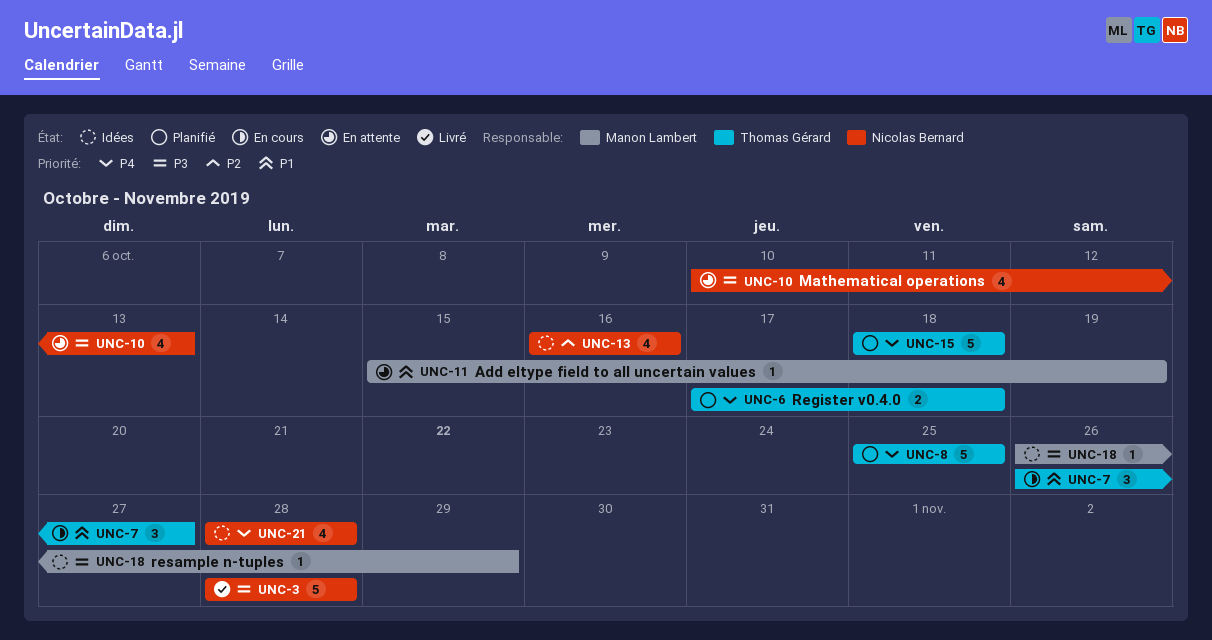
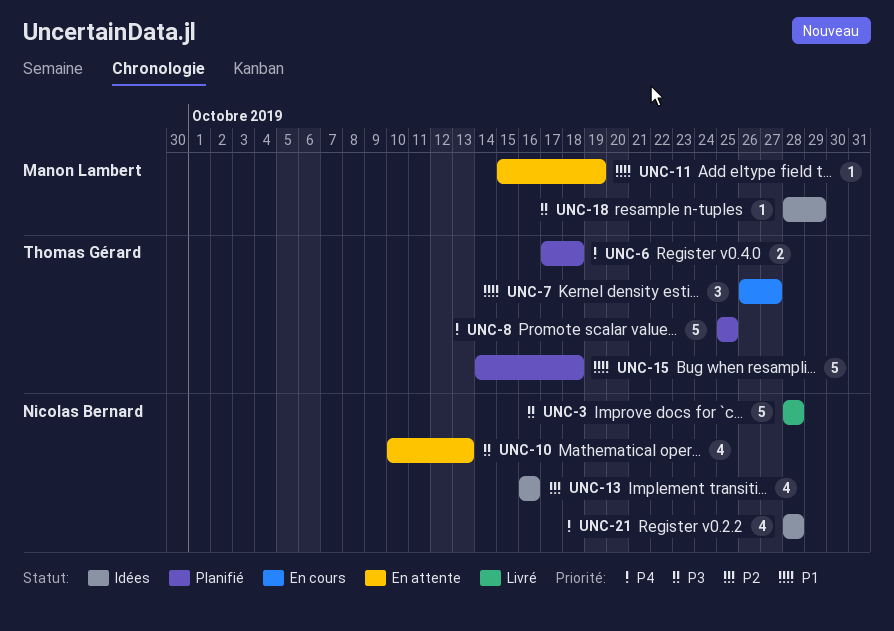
UNC-15, priority: P4 -> P1
UNC-15, start: Oct 18 -> Oct 14
UNC-18, start: Oct 26 -> Oct 28

